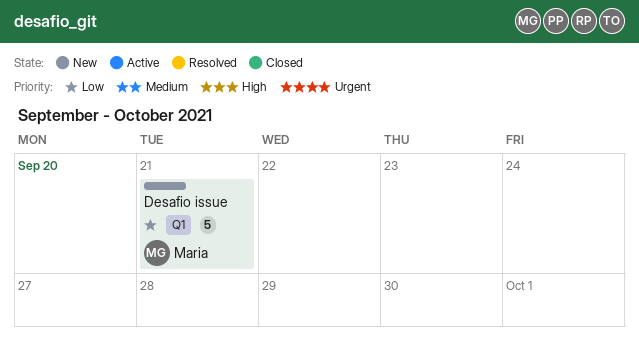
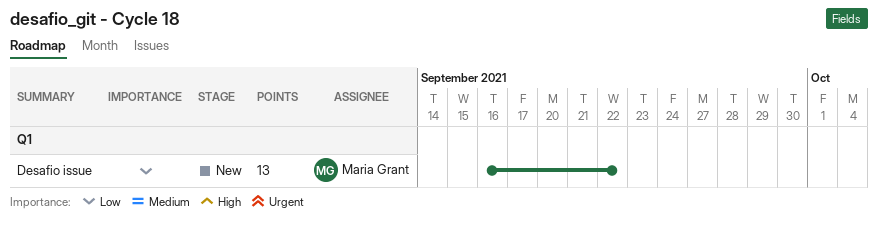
Desafio issue, estimate: 5 -> 13
Desafio issue, due: Sep 21 -> Sep 22

